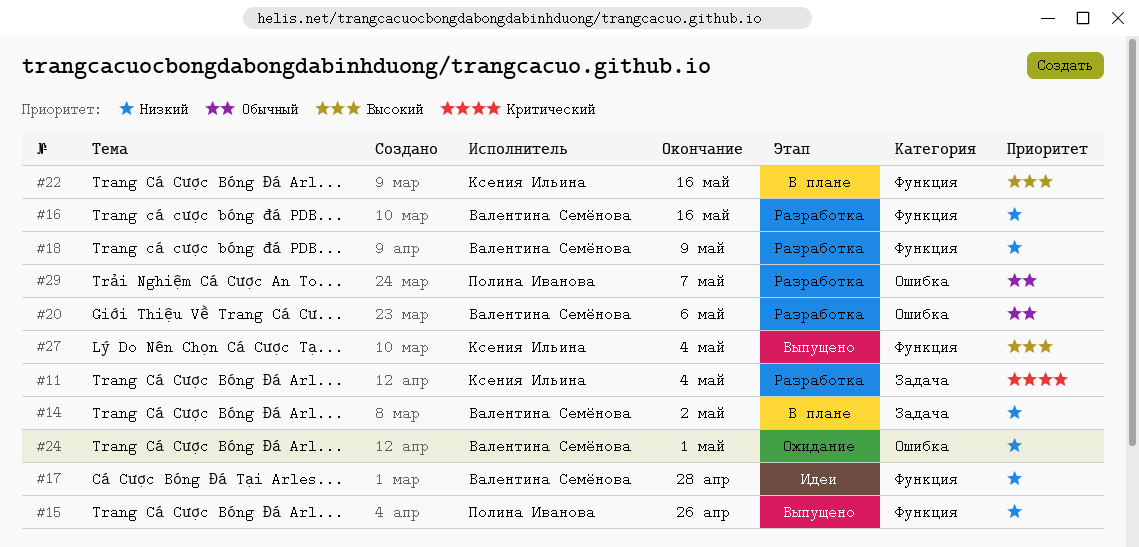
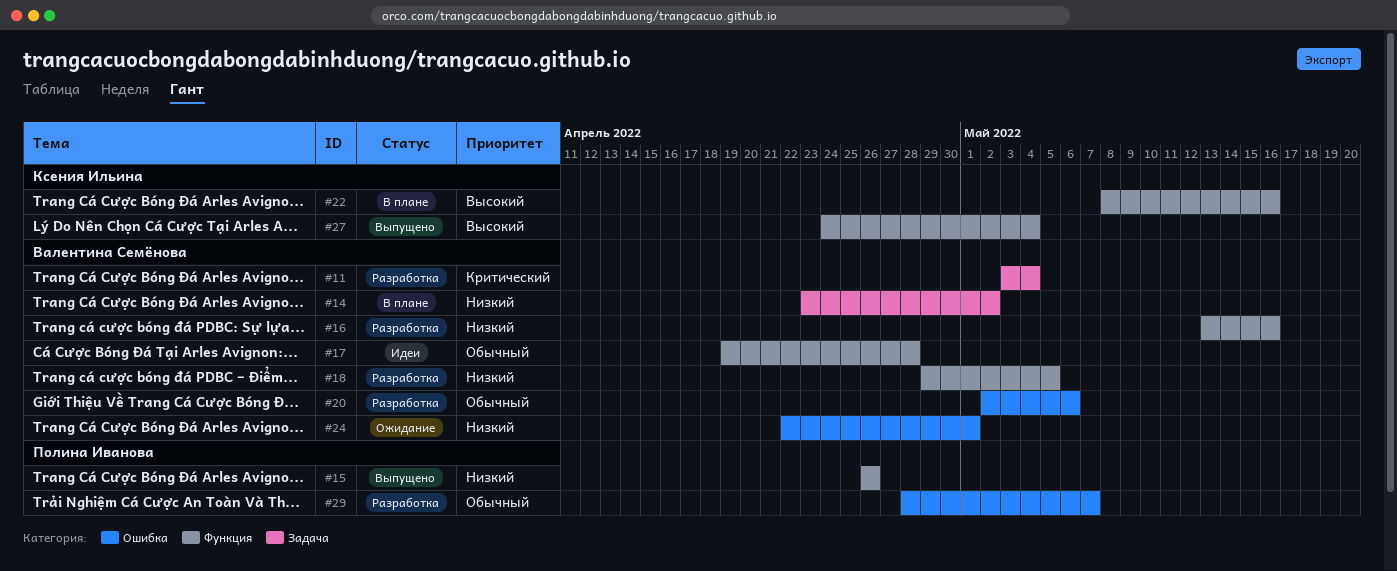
#11, owner: Ксения Ильина -> Валентина Семёнова
#17, priority: Низкий -> Обычный
#18, due: May 9 -> May 5

